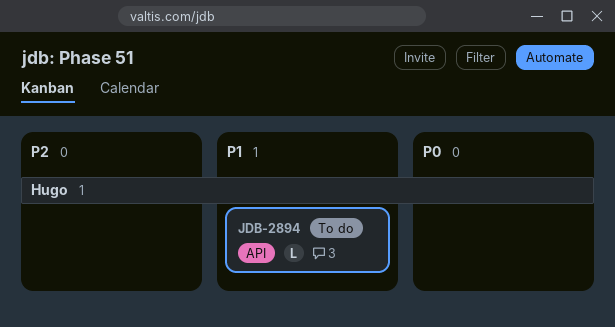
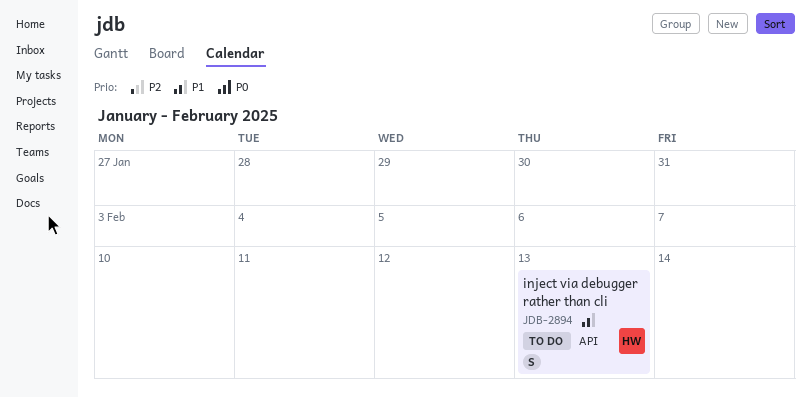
JDB-2894, estimate: L -> S

